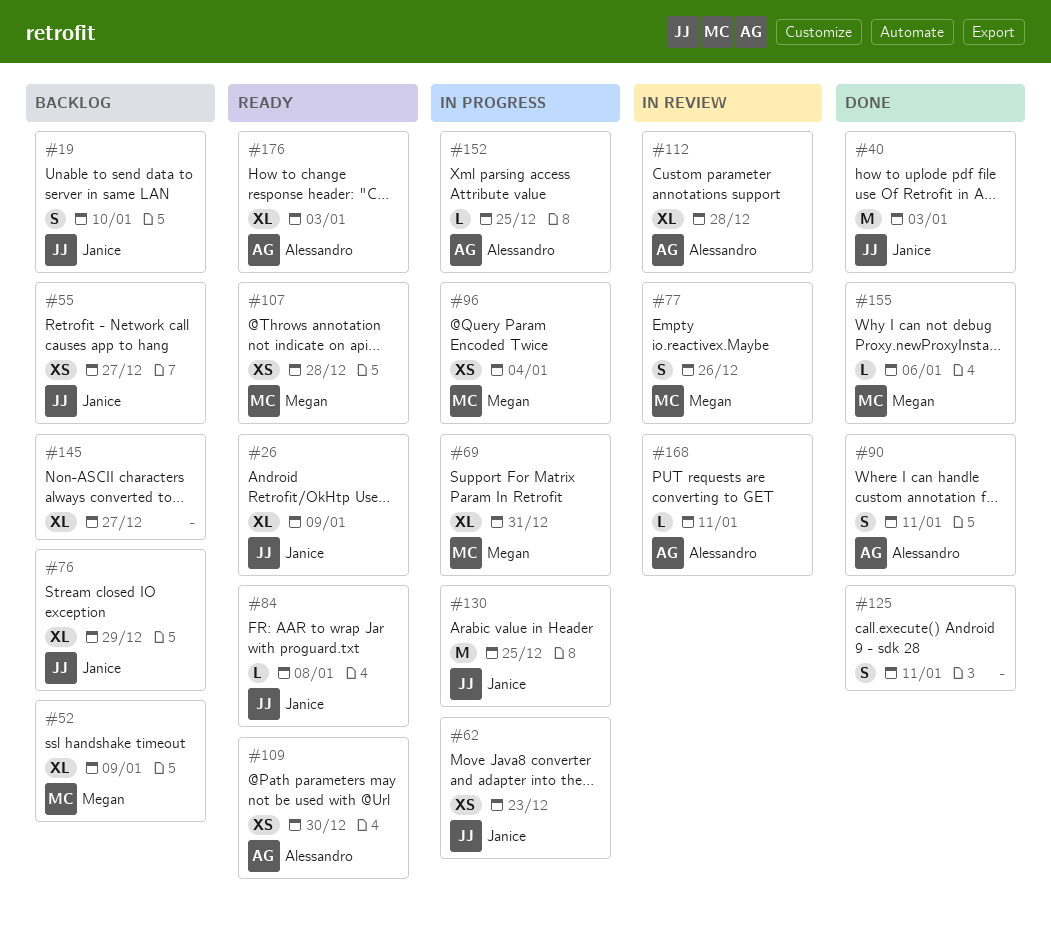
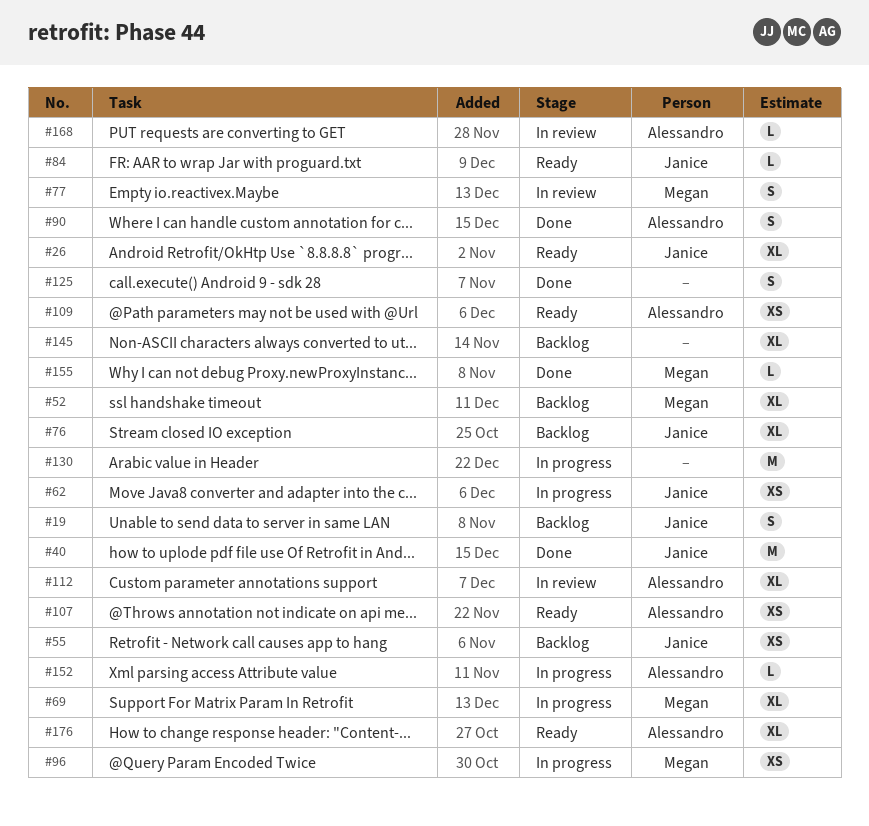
#107, owner: Megan -> Alessandro
#130, owner: Janice -> none

